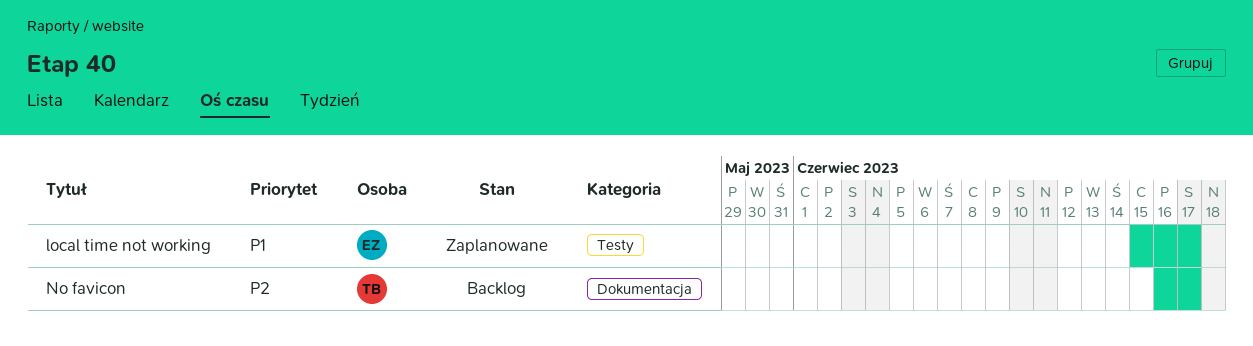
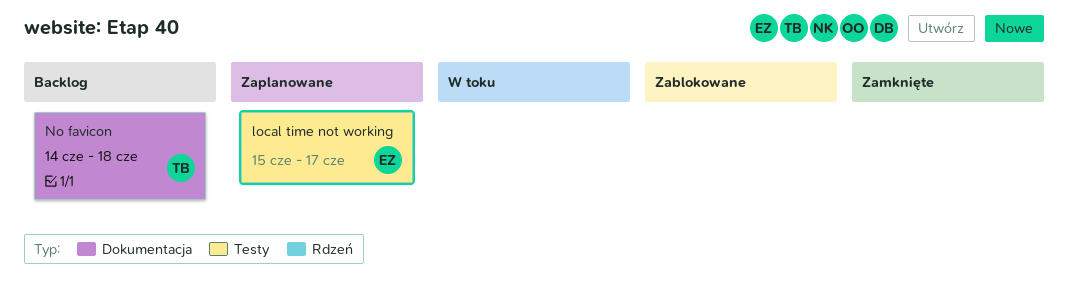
No favicon, start: Jun 16 -> Jun 14
No favicon, due: Jun 17 -> Jun 18

